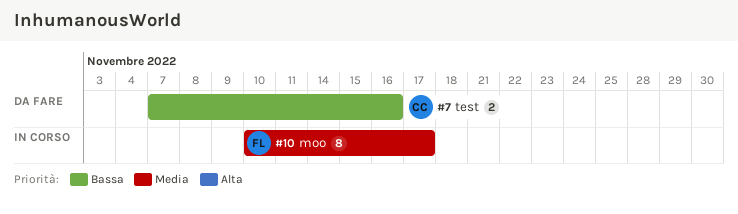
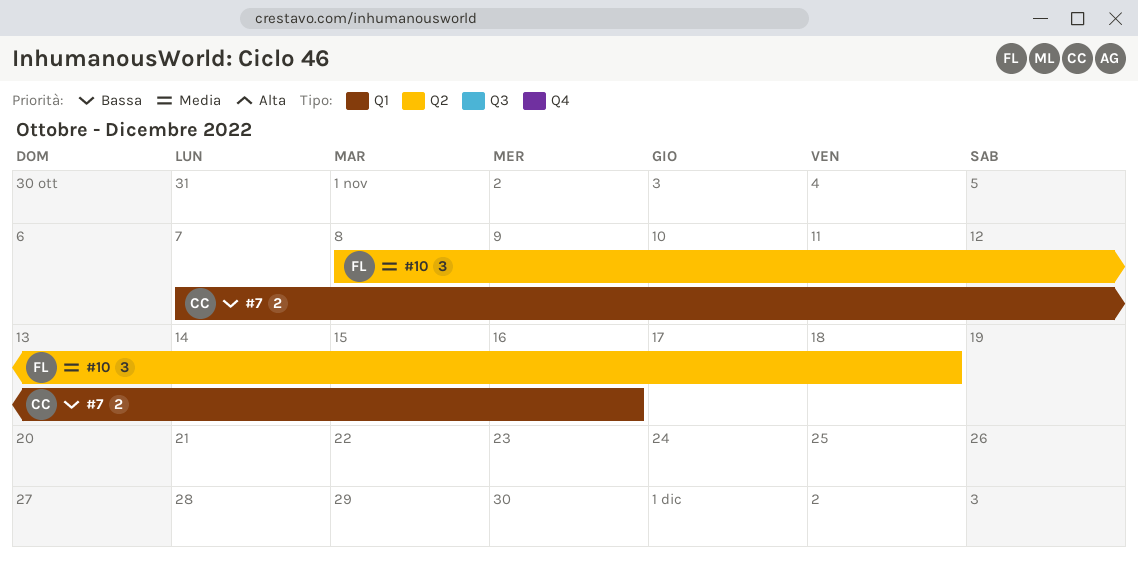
#10, estimate: 8 -> 3
#10, start: Nov 10 -> Nov 8
#10, due: Nov 17 -> Nov 18

